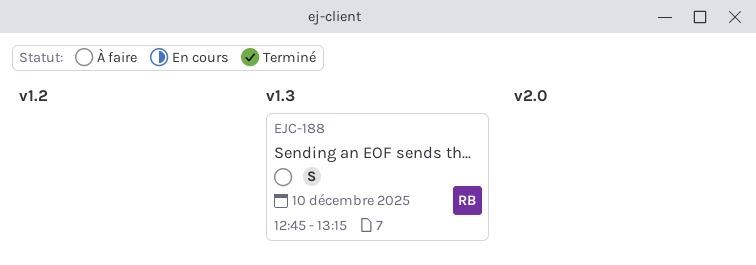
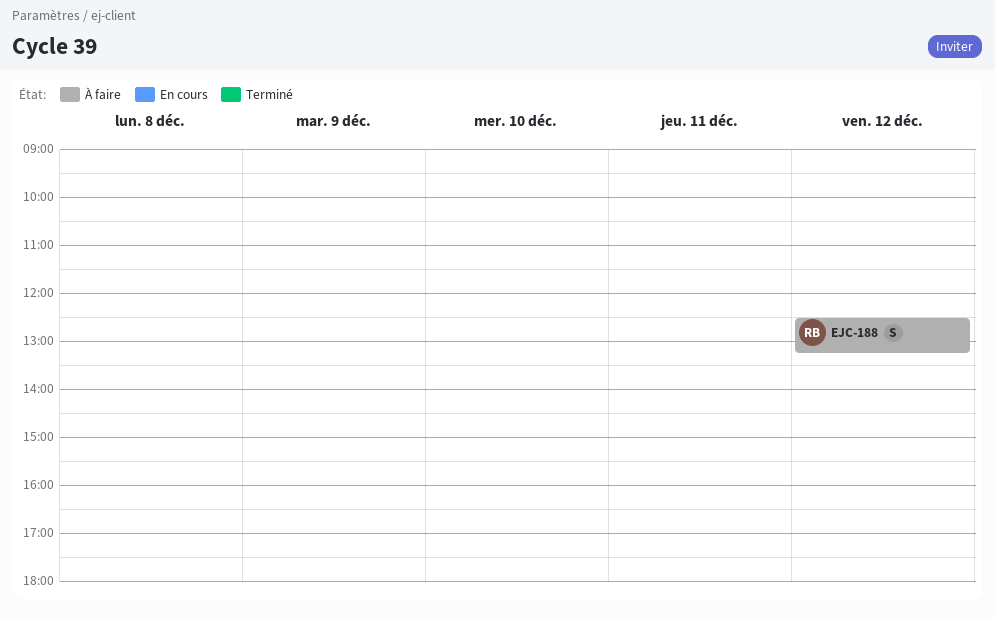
EJC-188, day: Dec 10 -> Dec 12
EJC-188, begins: 12:45 -> 12:30

